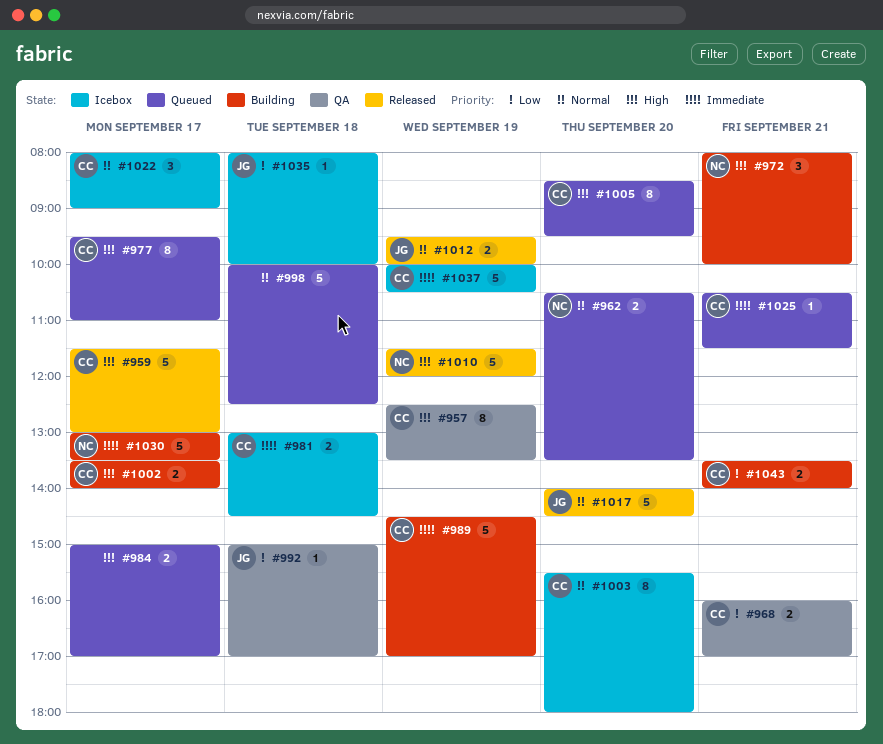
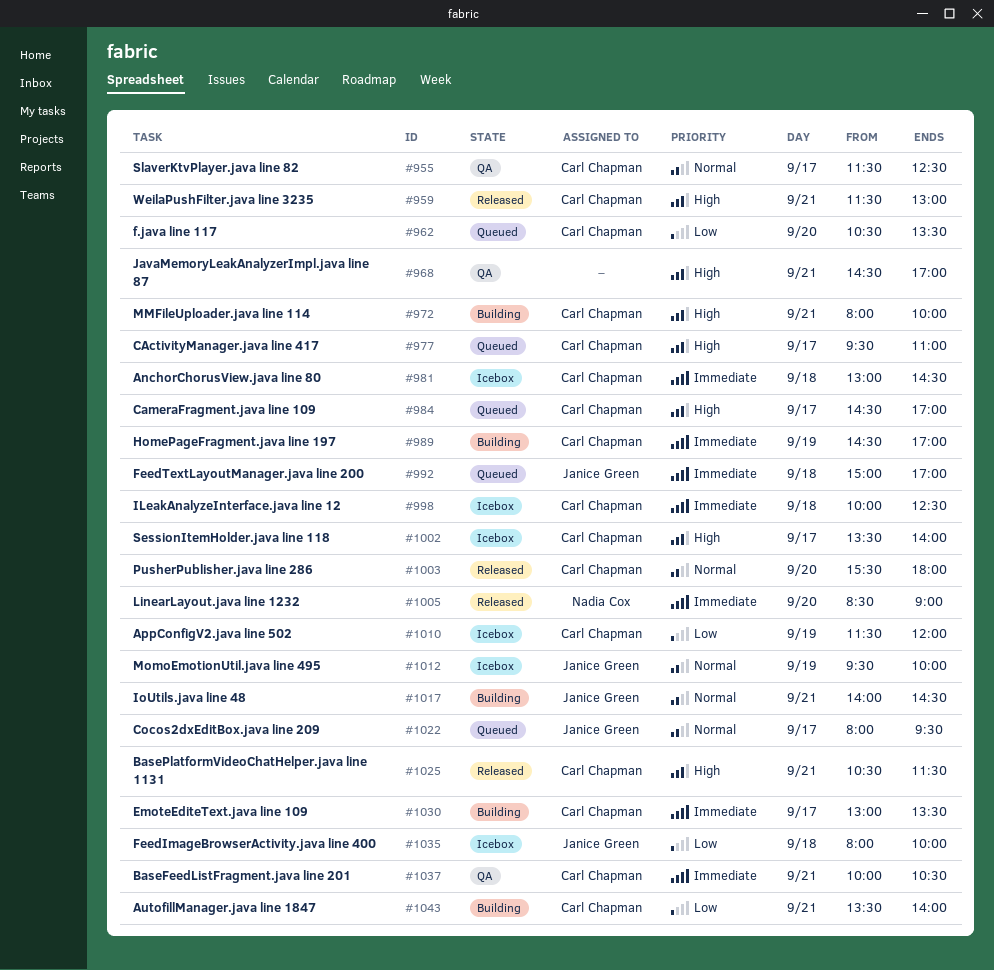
#955: none -> present
#957: present -> none
#959, day: Sep 17 -> Sep 21
#962, owner: Nadia Cox -> Carl Chapman
#962, priority: Normal -> Low
#968, owner: Carl Chapman -> none
#968, priority: Low -> High
#968, begins: 16:00 -> 14:30
#972, owner: Nadia Cox -> Carl Chapman
#984, owner: none -> Carl Chapman
#984, begins: 15:00 -> 14:30
#992, status: QA -> Queued
#992, priority: Low -> Immediate
#998, status: Queued -> Icebox
#998, owner: none -> Carl Chapman
#998, priority: Normal -> Immediate
#1002, status: Building -> Icebox
#1003, status: Icebox -> Released
#1005, status: Queued -> Released
#1005, owner: Carl Chapman -> Nadia Cox
#1005, priority: High -> Immediate
#1005, ends: 09:30 -> 09:00
#1010, status: Released -> Icebox
#1010, owner: Nadia Cox -> Carl Chapman
#1010, priority: High -> Low
#1012, status: Released -> Icebox
#1017, status: Released -> Building
#1017, day: Sep 20 -> Sep 21
#1022, status: Icebox -> Queued
#1022, owner: Carl Chapman -> Janice Green
#1022, ends: 09:00 -> 09:30
#1025, status: Queued -> Released
#1025, priority: Immediate -> High
#1030, owner: Nadia Cox -> Carl Chapman
#1037, status: Icebox -> QA
#1037, day: Sep 19 -> Sep 21

